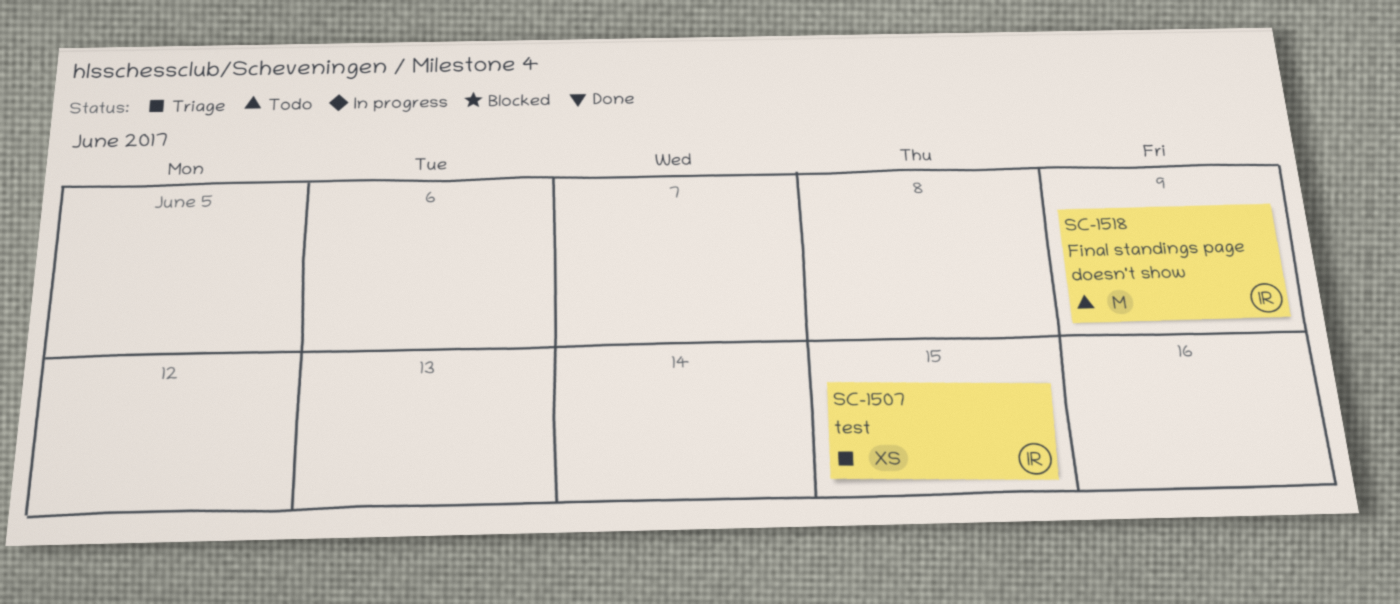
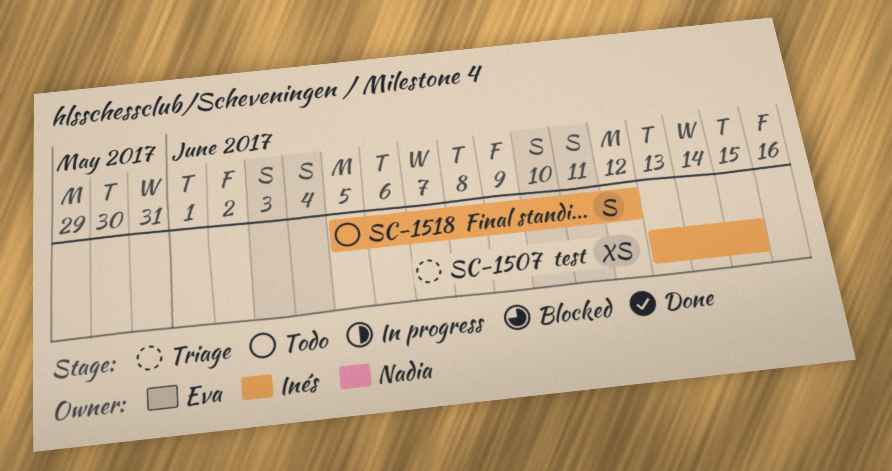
SC-1518, estimate: M -> S
SC-1518, due: Jun 9 -> Jun 12

